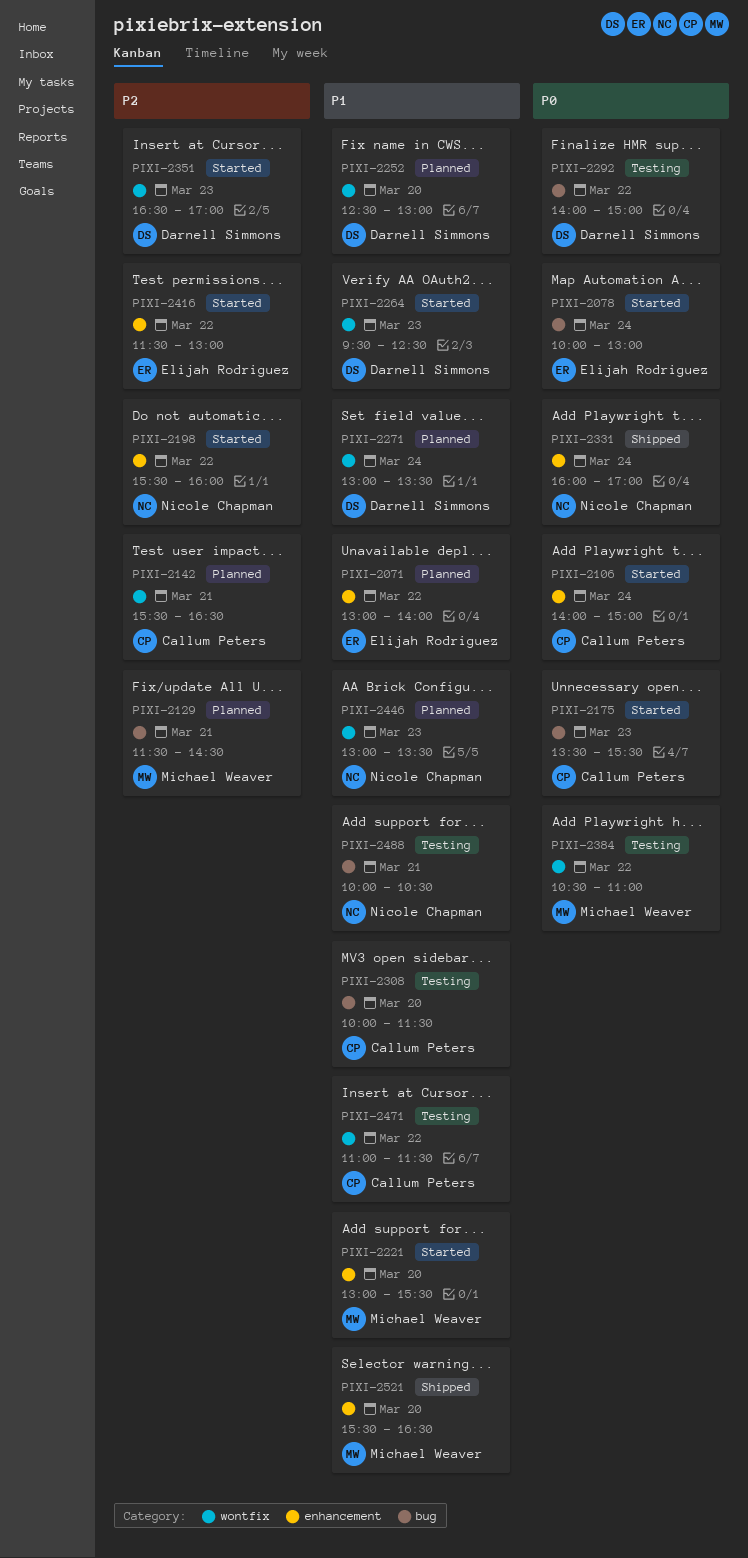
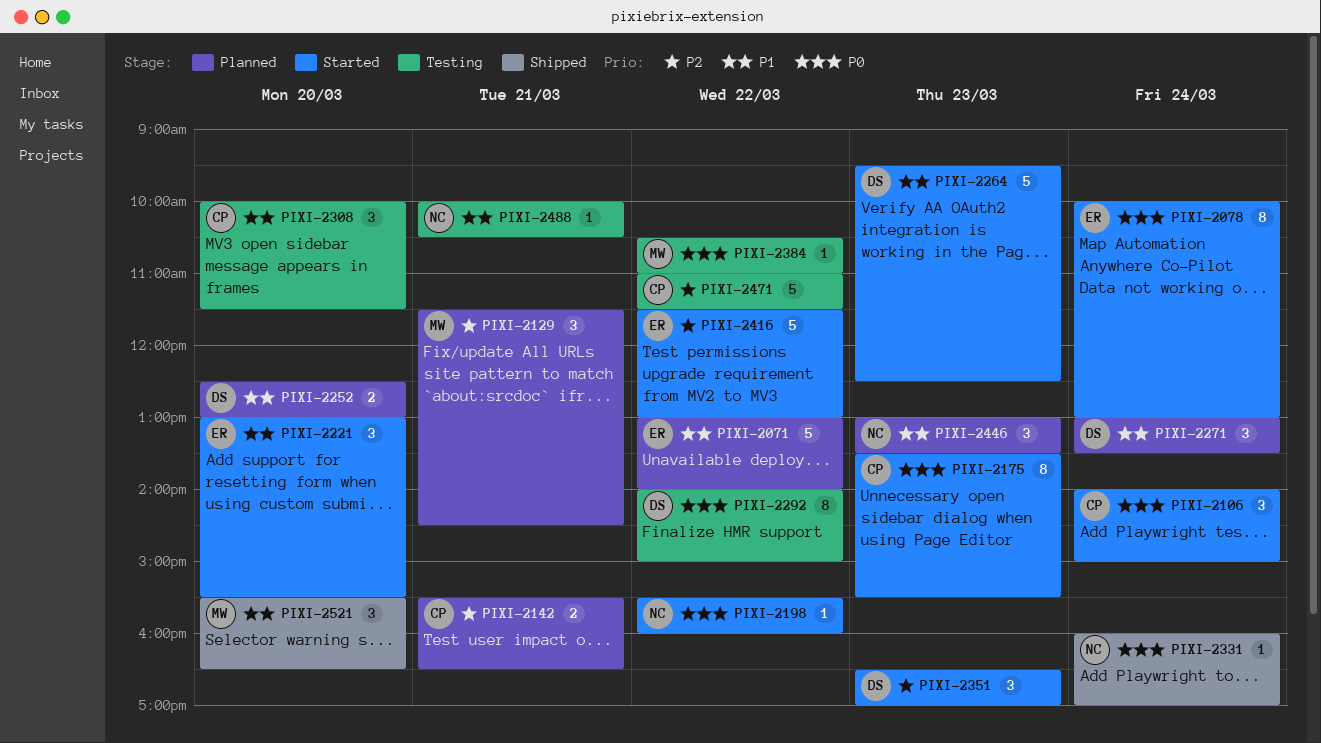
PIXI-2198, priority: P2 -> P0
PIXI-2221, owner: Michael Weaver -> Elijah Rodriguez
PIXI-2471, priority: P1 -> P2

